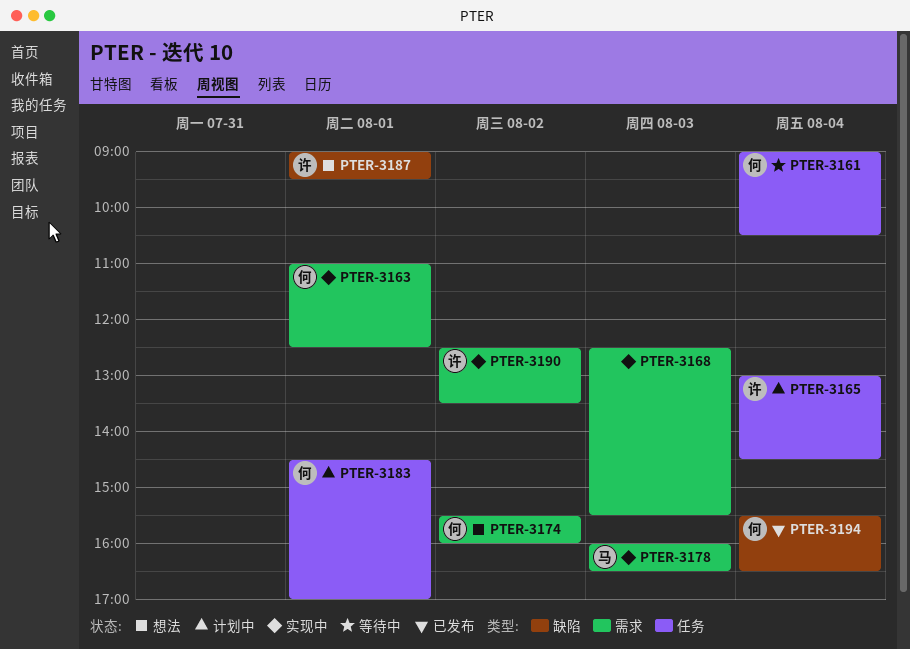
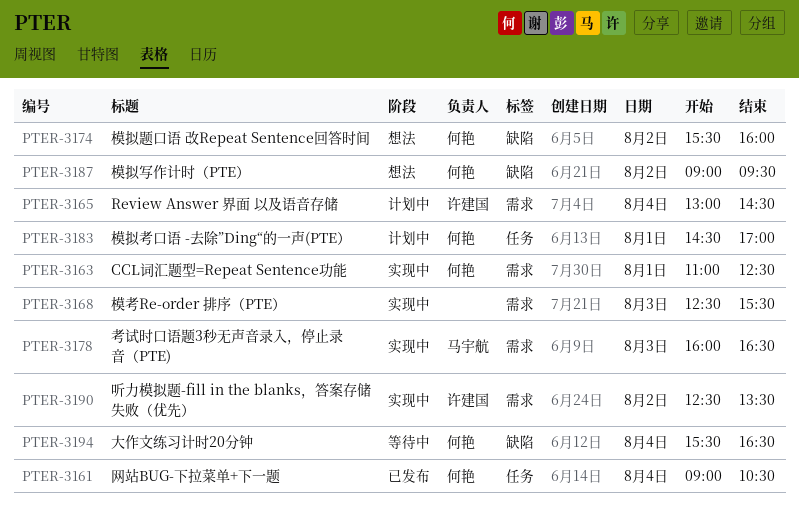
PTER-3161, status: 等待中 -> 已发布
PTER-3165, label: 任务 -> 需求
PTER-3174, label: 需求 -> 缺陷
PTER-3187, owner: 许建国 -> 何艳
PTER-3187, day: Aug 1 -> Aug 2
PTER-3194, status: 已发布 -> 等待中

